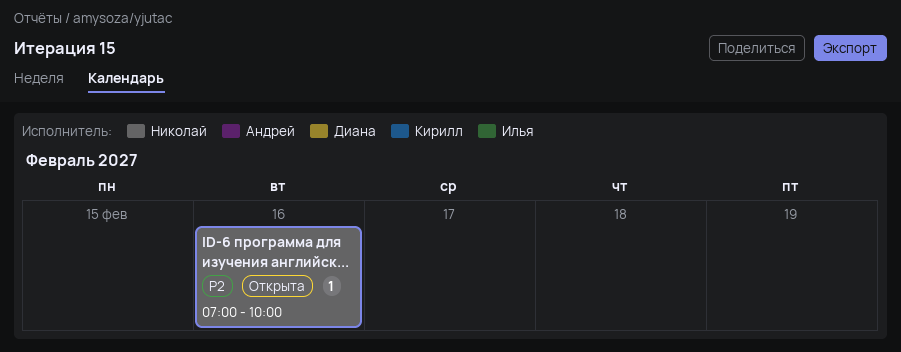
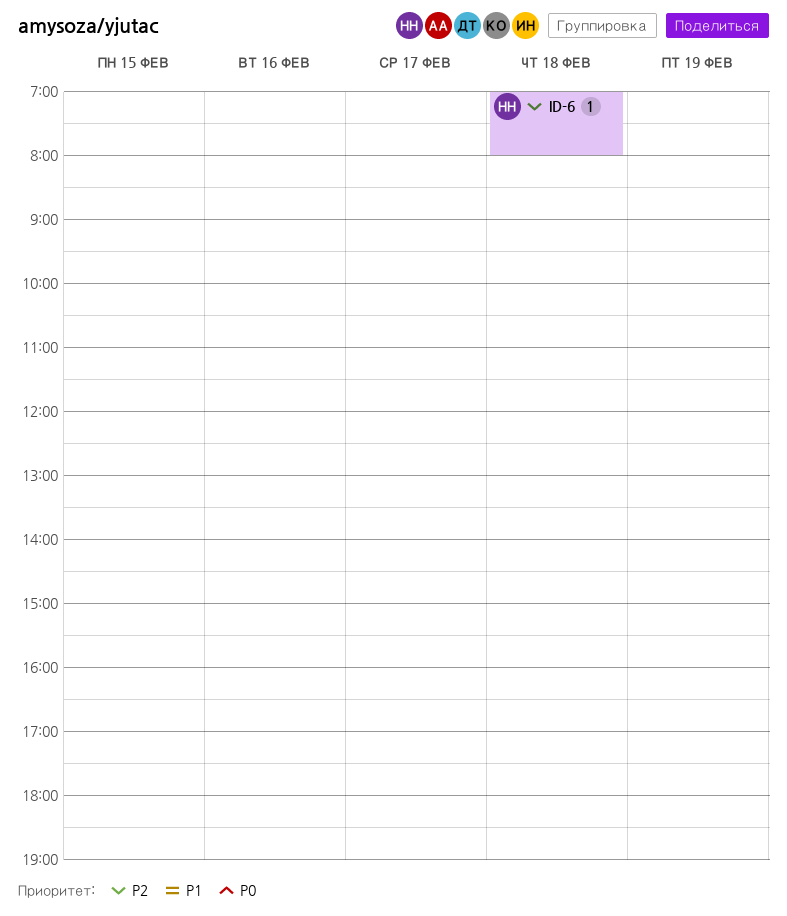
ID-6, day: Feb 16 -> Feb 18
ID-6, ends: 10:00 -> 08:00

